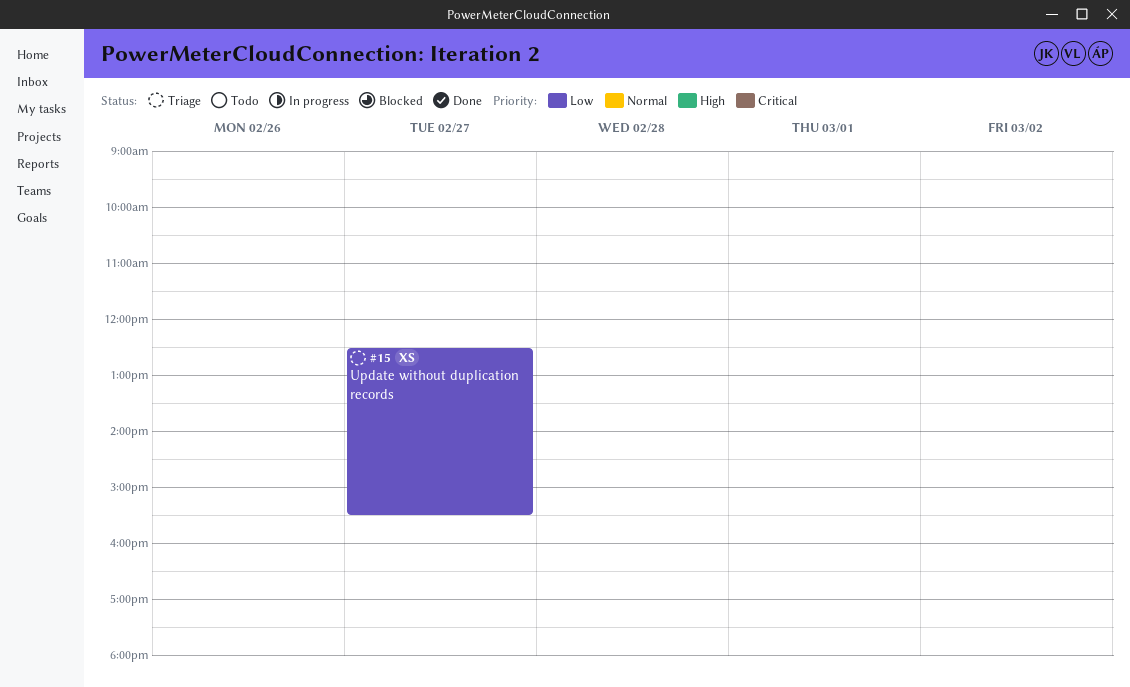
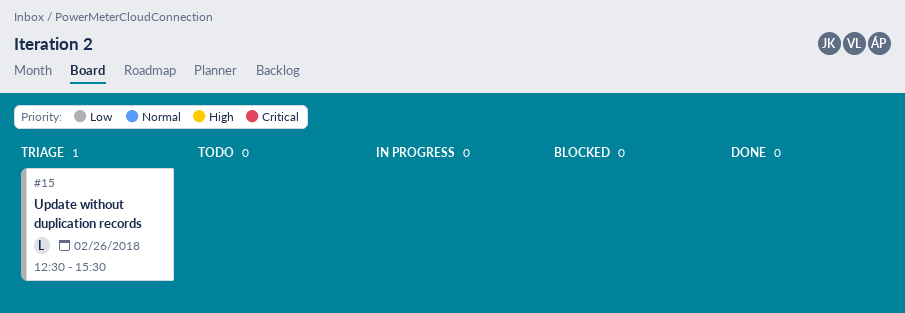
#15, estimate: XS -> L
#15, day: Feb 27 -> Feb 26

